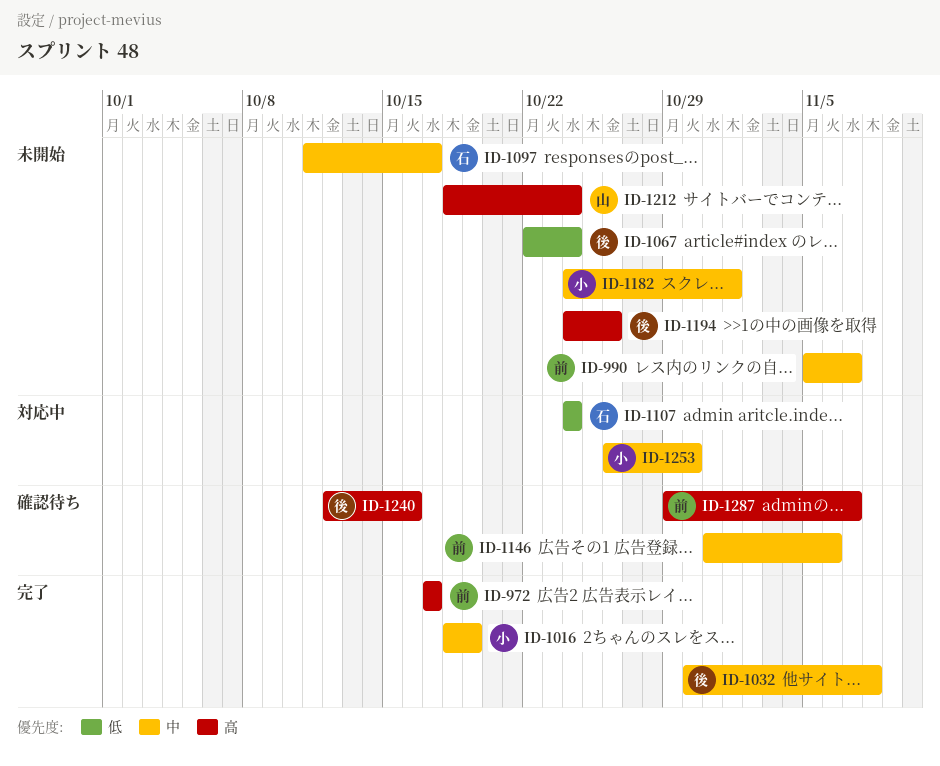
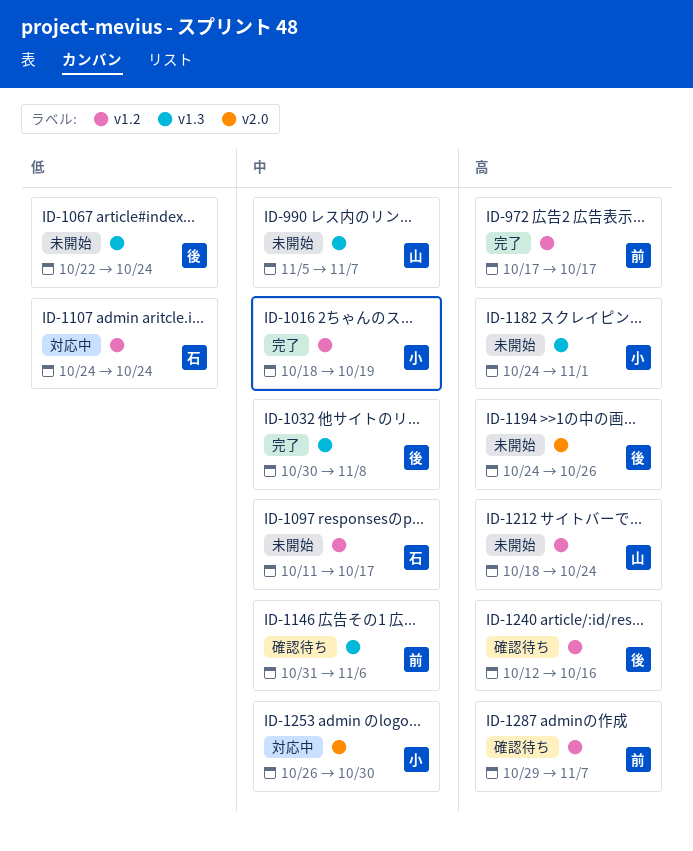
ID-990, owner: 前 -> 山
ID-1182, priority: 中 -> 高

